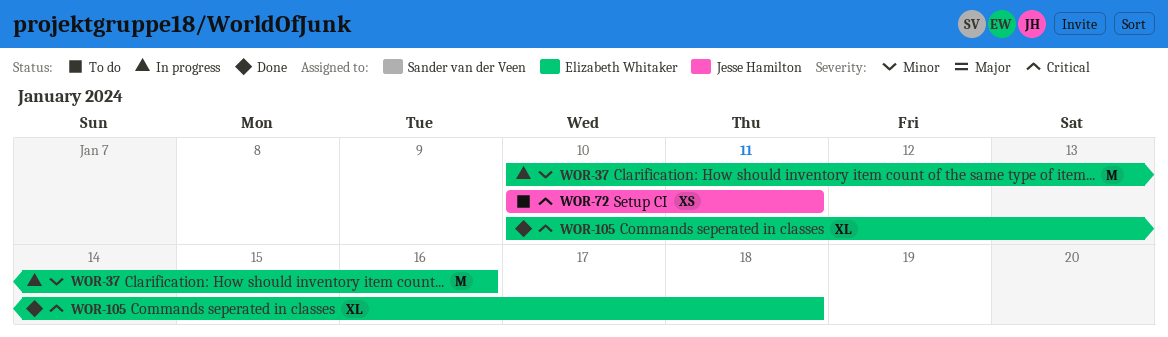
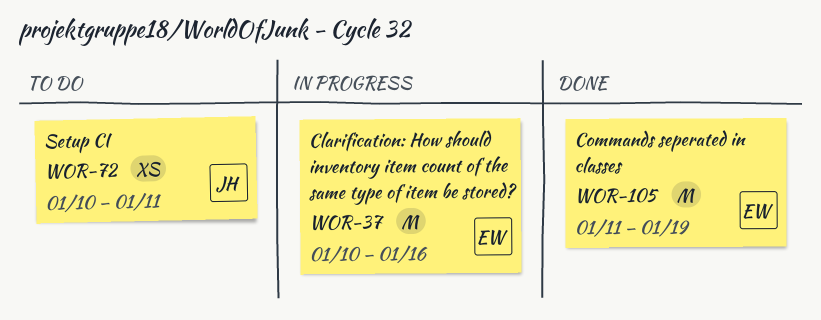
WOR-105, estimate: XL -> M
WOR-105, start: Jan 10 -> Jan 11
WOR-105, due: Jan 18 -> Jan 19

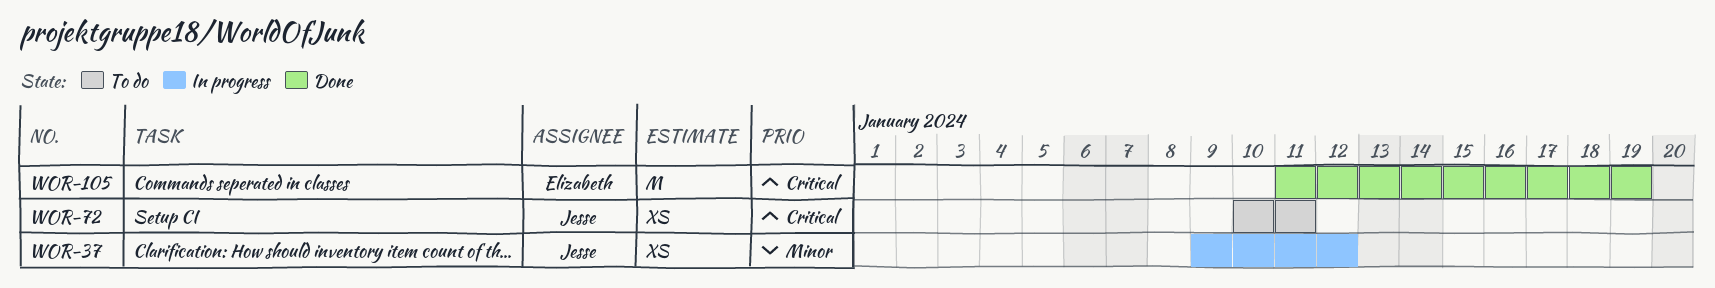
WOR-37, owner: Elizabeth -> Jesse
WOR-37, estimate: M -> XS
WOR-37, start: Jan 10 -> Jan 9
WOR-37, due: Jan 16 -> Jan 12

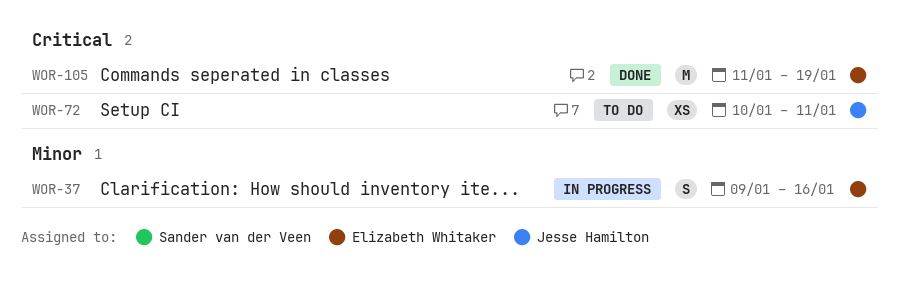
WOR-37, owner: Jesse Hamilton -> Elizabeth Whitaker
WOR-37, estimate: XS -> S
WOR-37, due: Jan 12 -> Jan 16

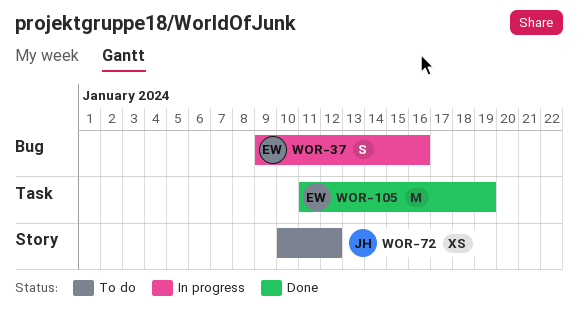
WOR-72, due: Jan 11 -> Jan 12

